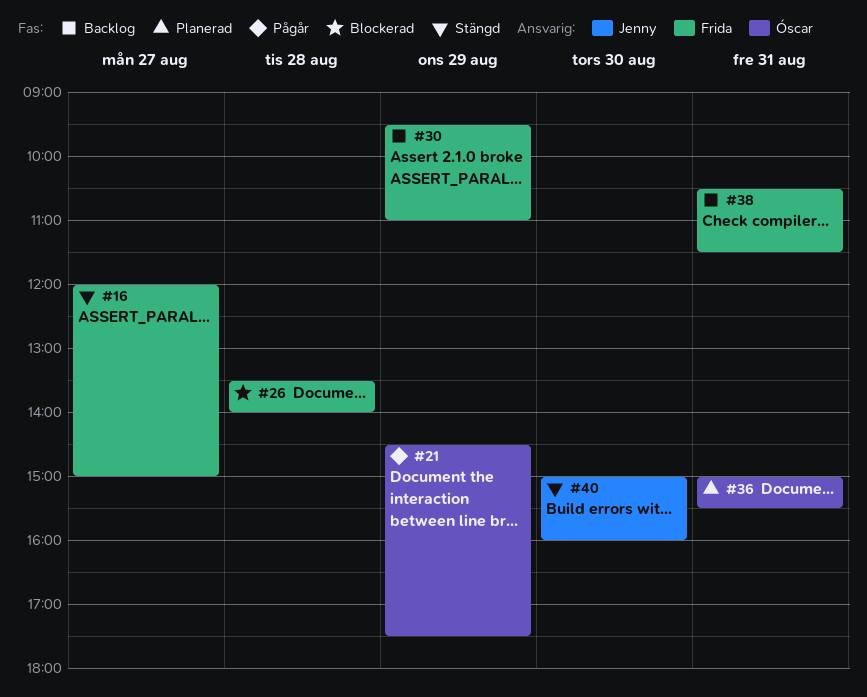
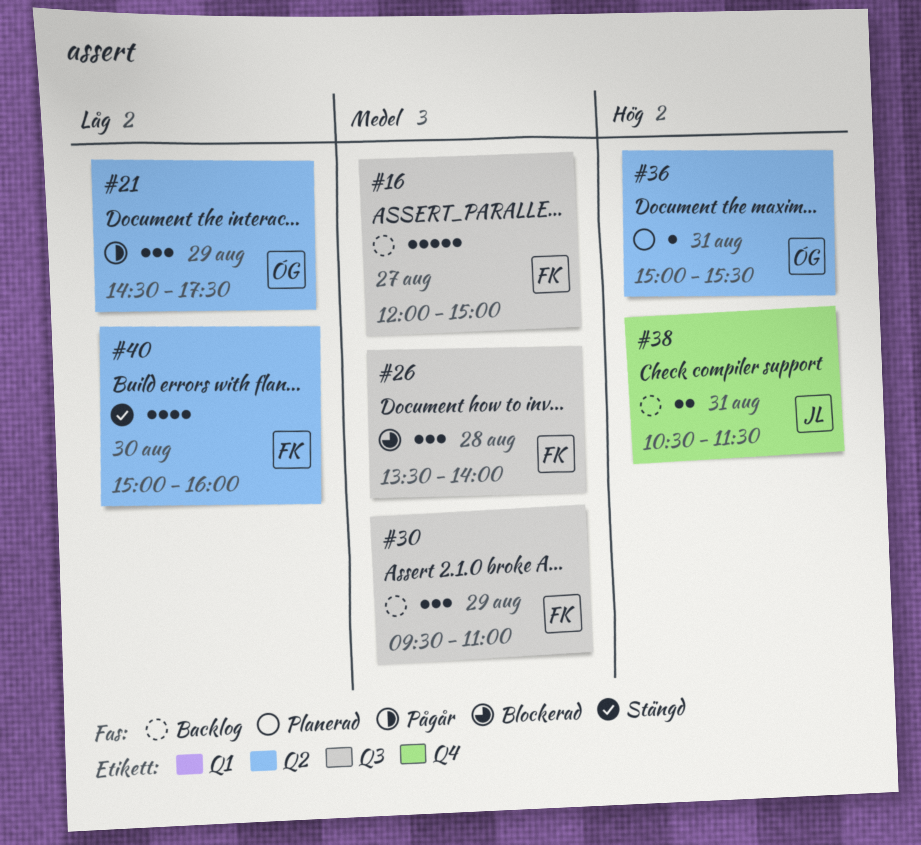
#16, status: Stängd -> Backlog
#38, owner: Frida -> Jenny
#40, owner: Jenny -> Frida

